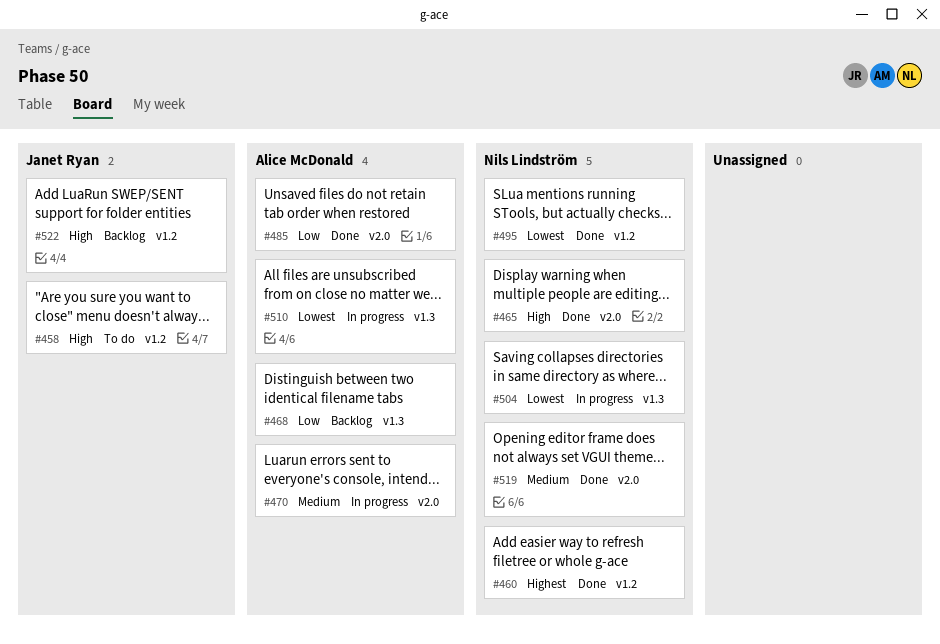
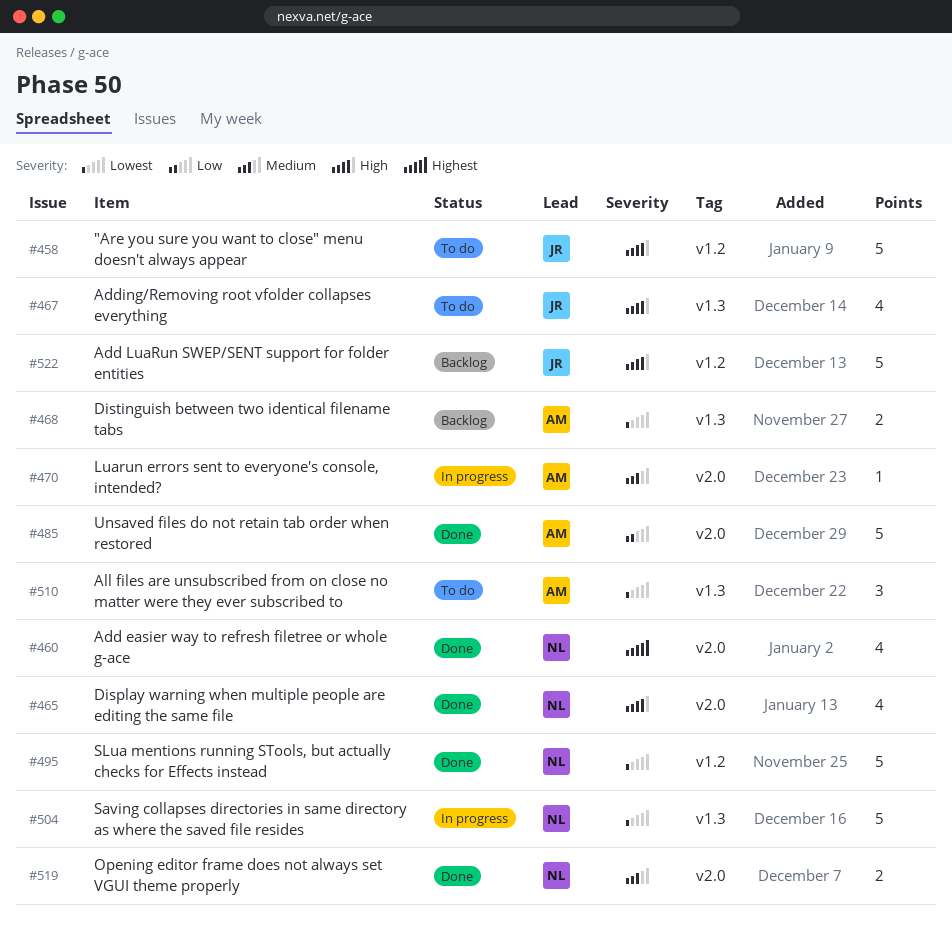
#460, label: v1.2 -> v2.0
#467: none -> present
#468, priority: Low -> Lowest
#510, status: In progress -> To do

